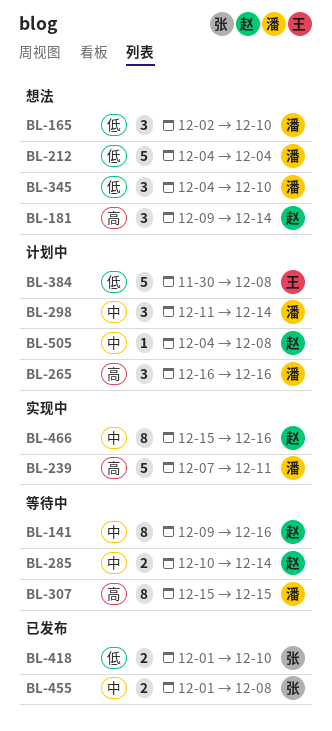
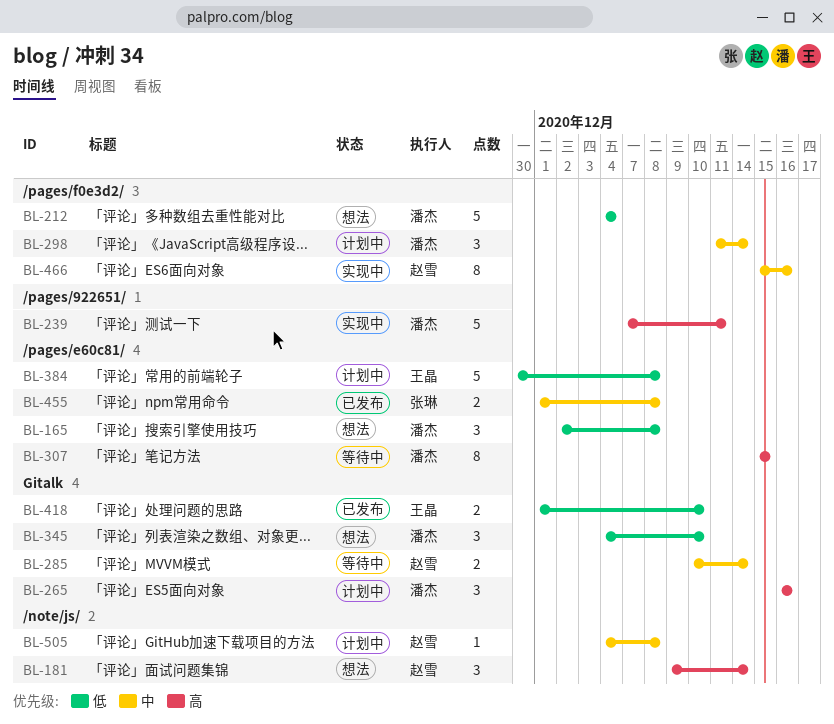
BL-141: present -> none
BL-165, due: Dec 10 -> Dec 8
BL-418, owner: 张琳 -> 王晶

